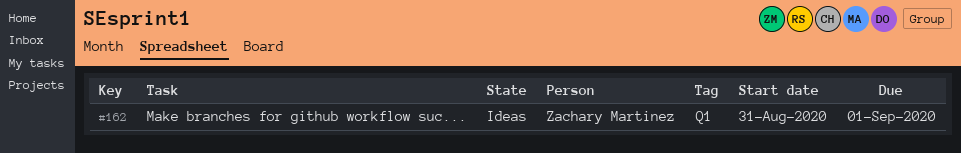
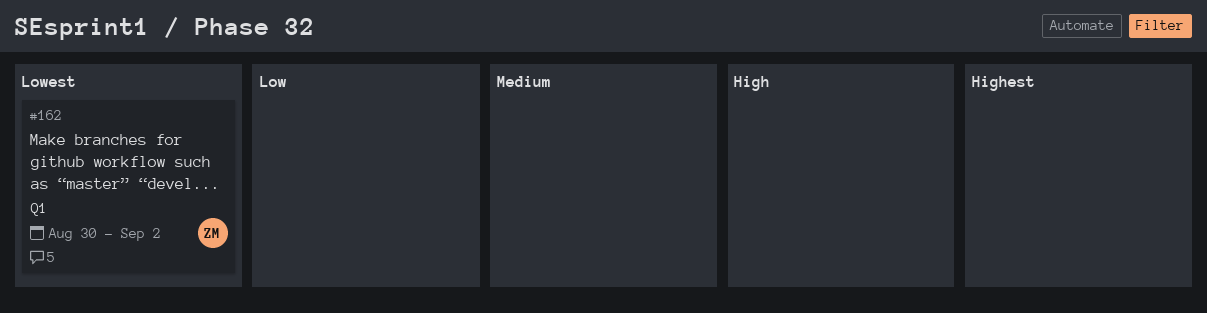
#162, start: Aug 31 -> Aug 30
#162, due: Sep 1 -> Sep 2

